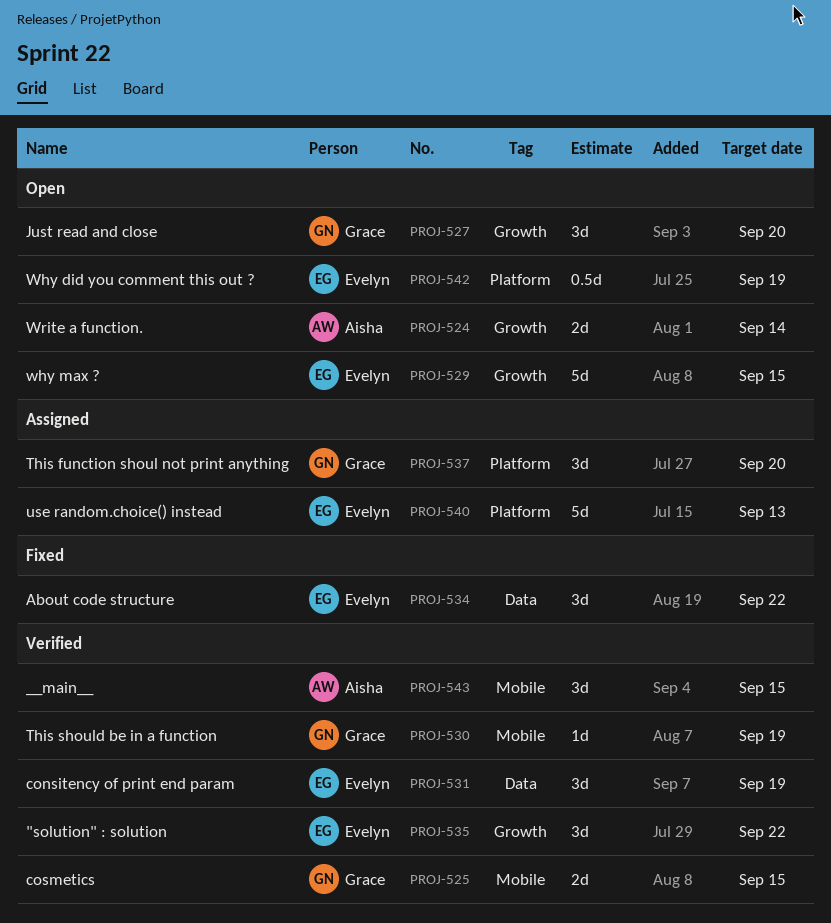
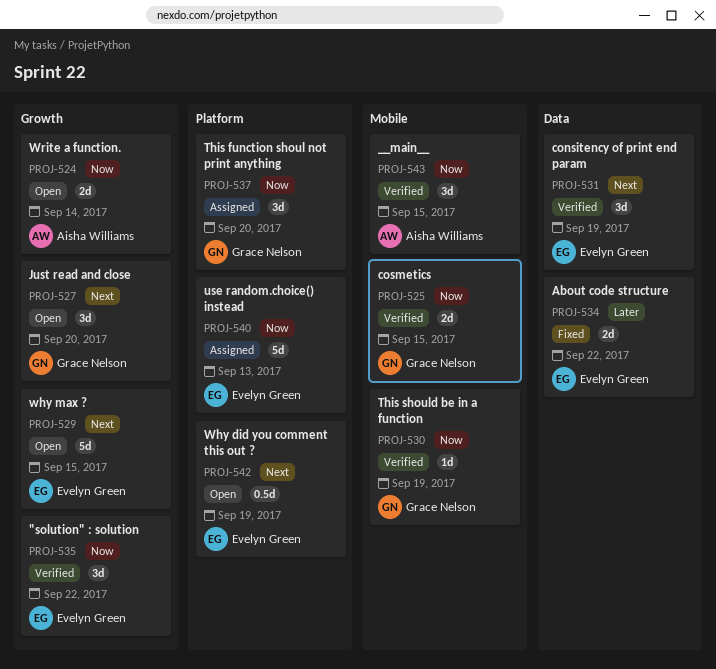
PROJ-534, estimate: 3d -> 2d

